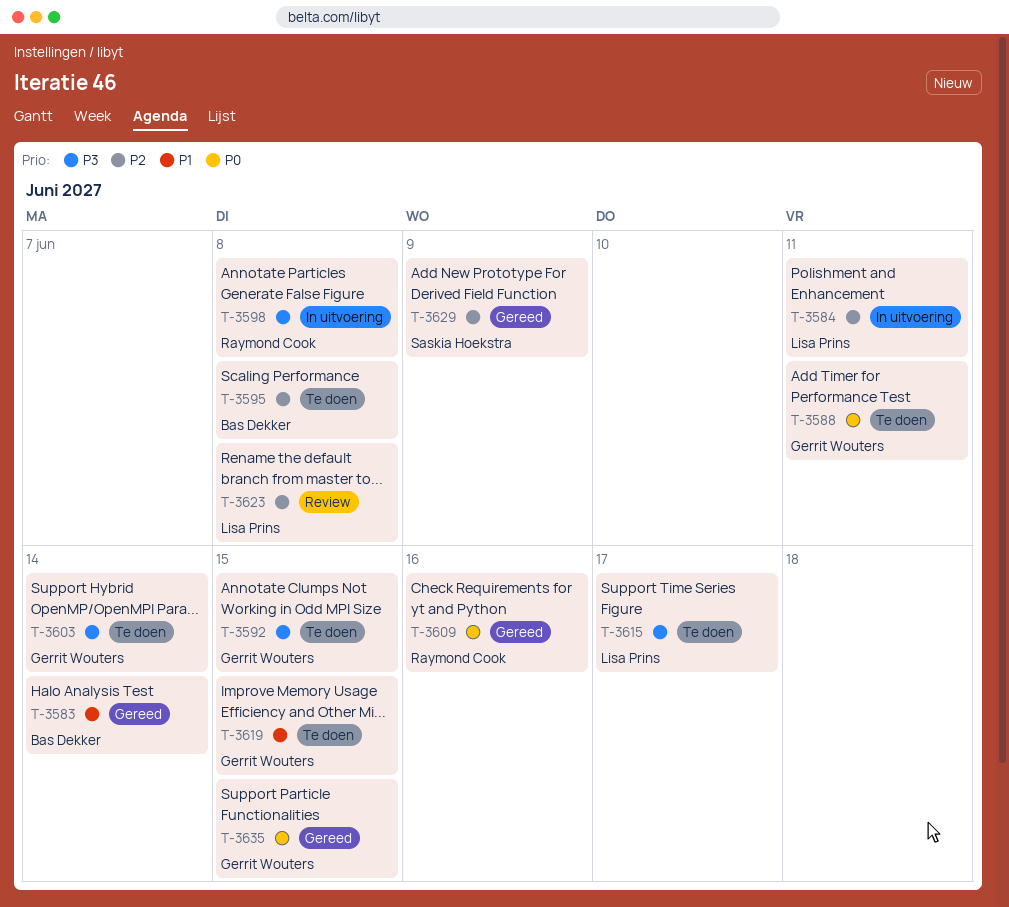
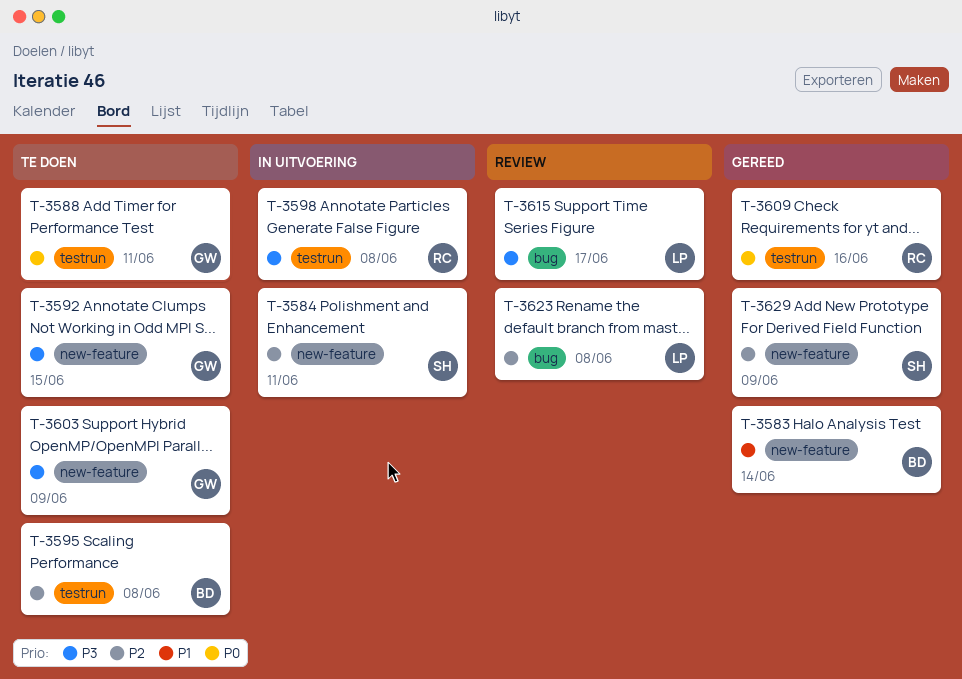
T-3584, owner: Lisa Prins -> Saskia Hoekstra
T-3603, due: Jun 14 -> Jun 9
T-3615, status: Te doen -> Review
T-3619: present -> none
T-3635: present -> none

